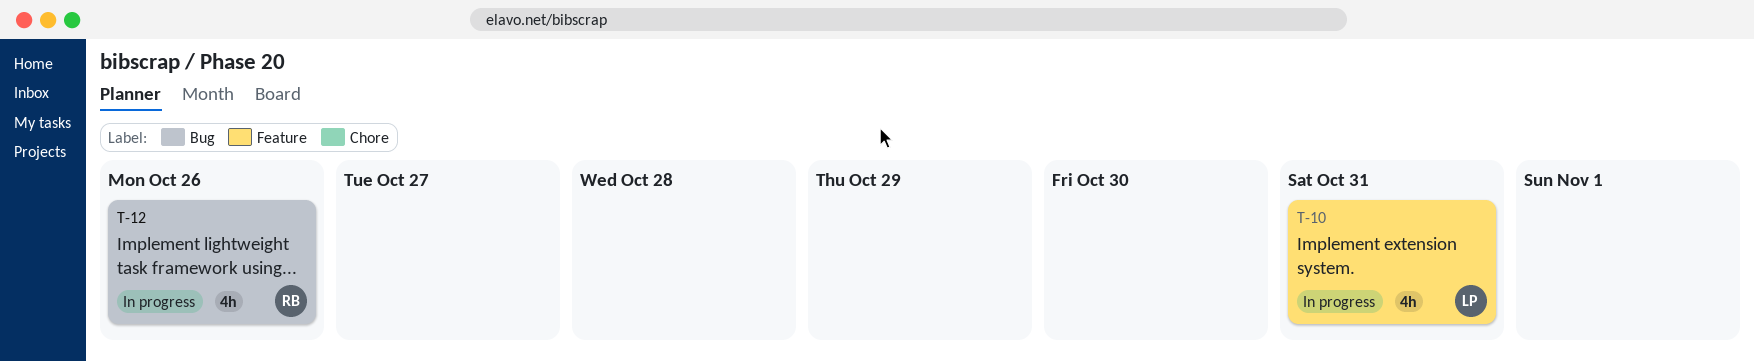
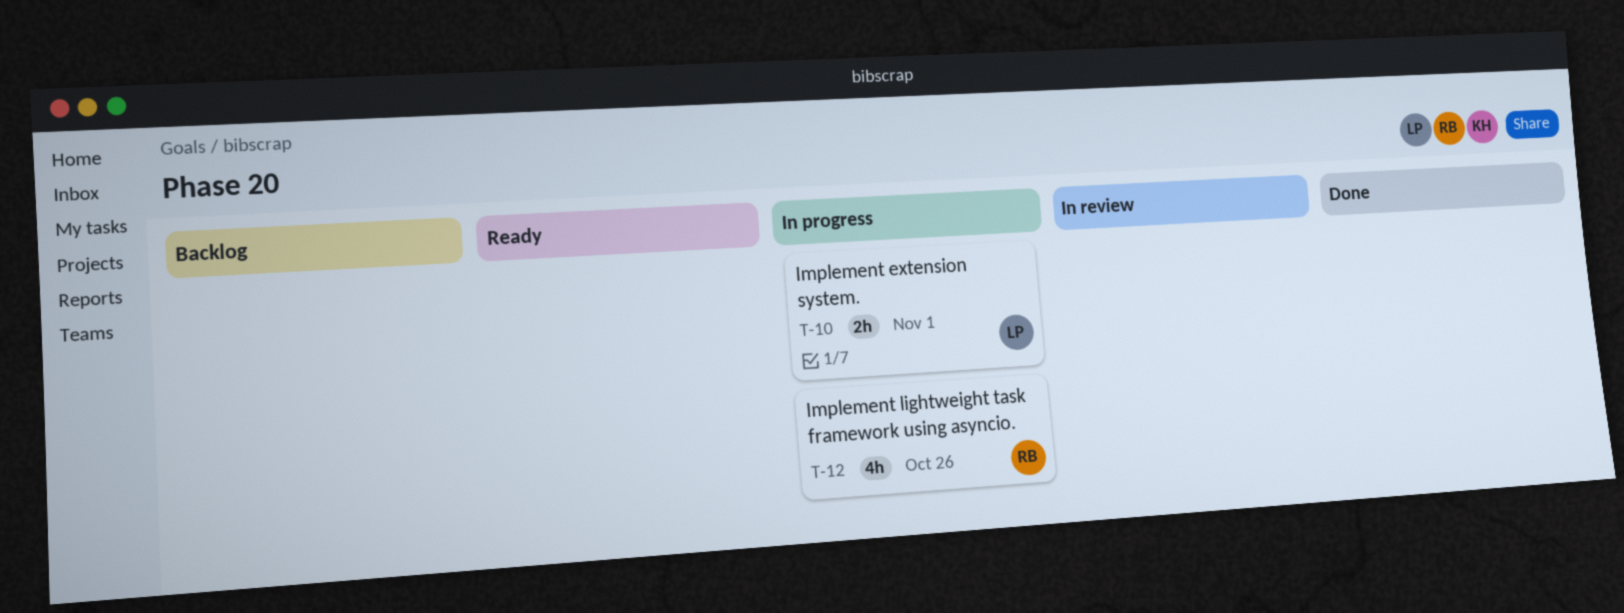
T-10, estimate: 4h -> 2h
T-10, due: Oct 31 -> Nov 1

